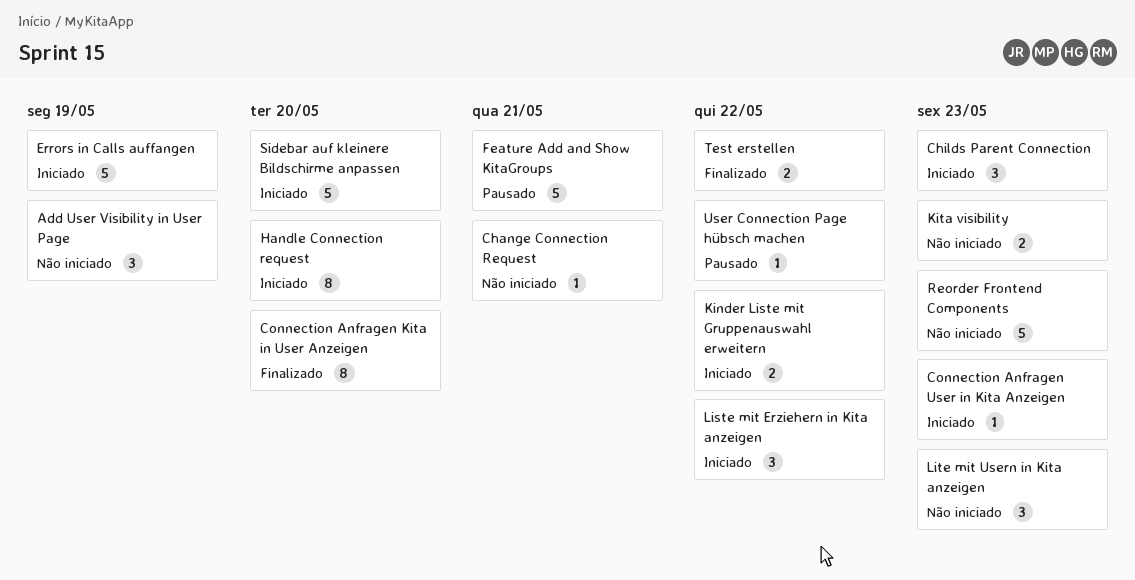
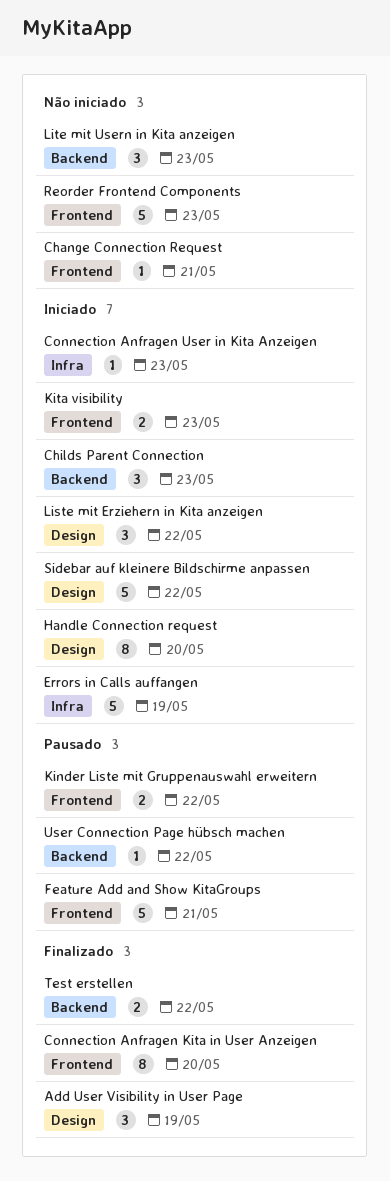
Add User Visibility in User Page, status: Não iniciado -> Finalizado
Kinder Liste mit Gruppenauswahl erweitern, status: Iniciado -> Pausado
Kita visibility, status: Não iniciado -> Iniciado
Sidebar auf kleinere Bildschirme anpassen, due: May 20 -> May 22

